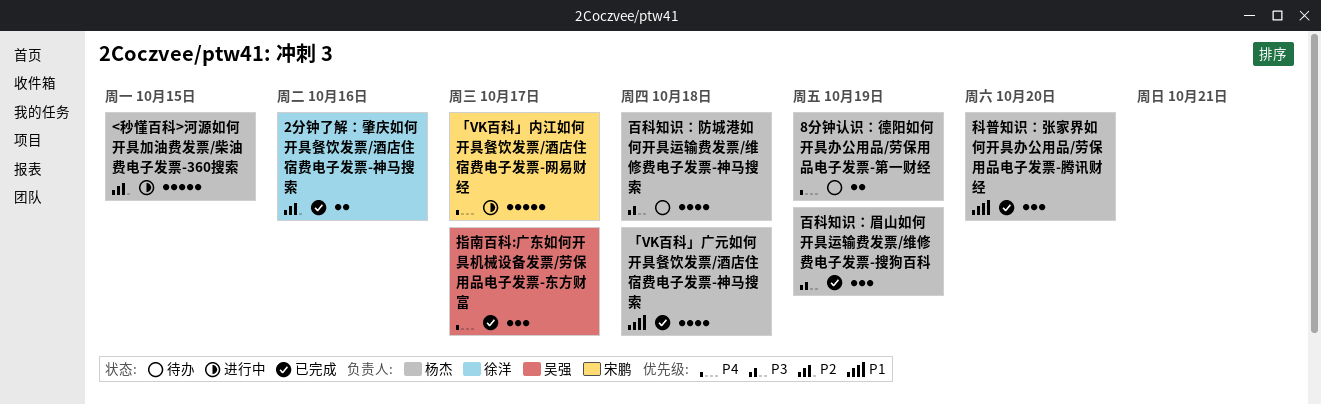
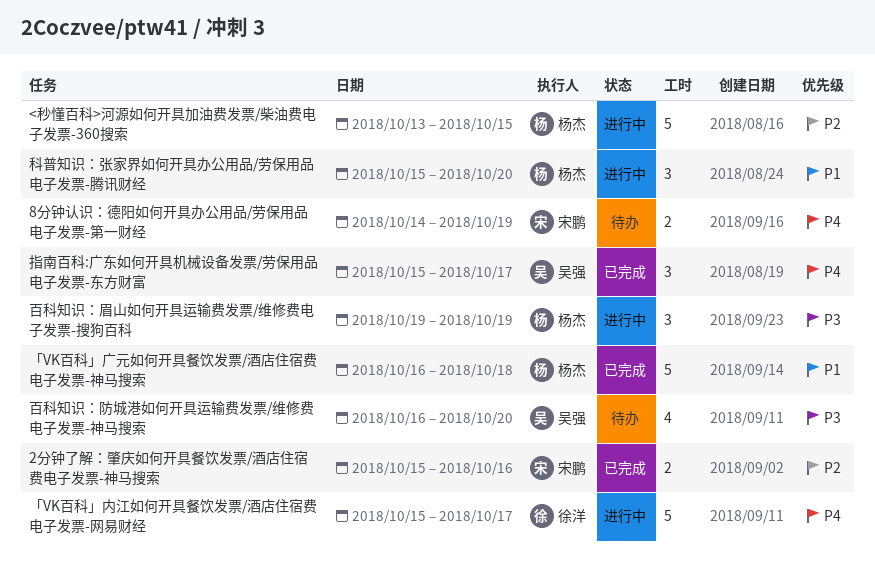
2分钟了解：肇庆如何开具餐饮发票/酒店住宿费电子发票-神马搜索, owner: 徐洋 -> 宋鹏
8分钟认识：德阳如何开具办公用品/劳保用品电子发票-第一财经, owner: 杨杰 -> 宋鹏
「VK百科」内江如何开具餐饮发票/酒店住宿费电子发票-网易财经, owner: 宋鹏 -> 徐洋
「VK百科」广元如何开具餐饮发票/酒店住宿费电子发票-神马搜索, estimate: 4 -> 5
百科知识：眉山如何开具运输费发票/维修费电子发票-搜狗百科, status: 已完成 -> 进行中
百科知识：防城港如何开具运输费发票/维修费电子发票-神马搜索, owner: 杨杰 -> 吴强
百科知识：防城港如何开具运输费发票/维修费电子发票-神马搜索, due: Oct 18 -> Oct 20
科普知识：张家界如何开具办公用品/劳保用品电子发票-腾讯财经, status: 已完成 -> 进行中

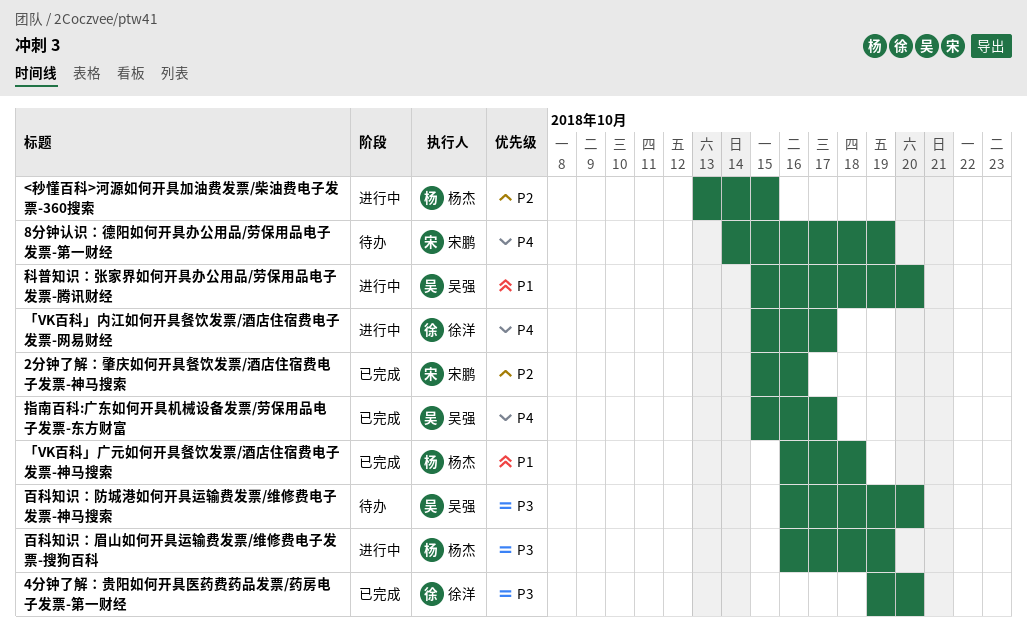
4分钟了解：贵阳如何开具医药费药品发票/药房电子发票-第一财经: none -> present
百科知识：眉山如何开具运输费发票/维修费电子发票-搜狗百科, start: Oct 19 -> Oct 16
科普知识：张家界如何开具办公用品/劳保用品电子发票-腾讯财经, owner: 杨杰 -> 吴强

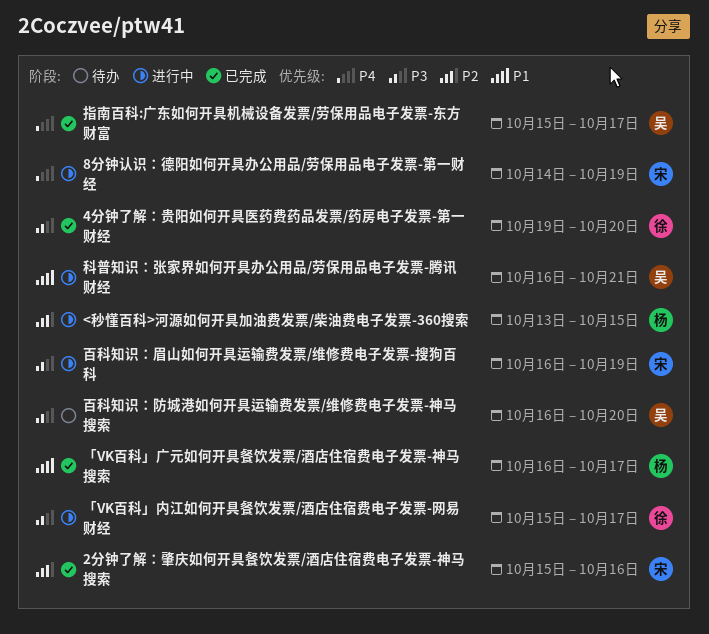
8分钟认识：德阳如何开具办公用品/劳保用品电子发票-第一财经, status: 待办 -> 进行中
「VK百科」内江如何开具餐饮发票/酒店住宿费电子发票-网易财经, priority: P4 -> P3
「VK百科」广元如何开具餐饮发票/酒店住宿费电子发票-神马搜索, due: Oct 18 -> Oct 17
百科知识：眉山如何开具运输费发票/维修费电子发票-搜狗百科, owner: 杨杰 -> 宋鹏
科普知识：张家界如何开具办公用品/劳保用品电子发票-腾讯财经, start: Oct 15 -> Oct 16
科普知识：张家界如何开具办公用品/劳保用品电子发票-腾讯财经, due: Oct 20 -> Oct 21

